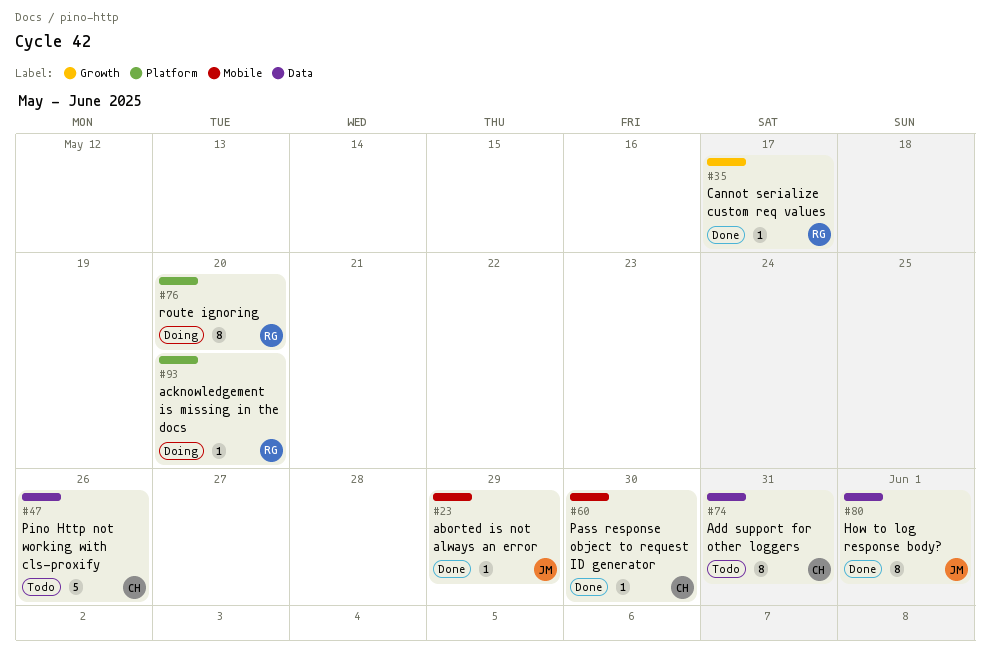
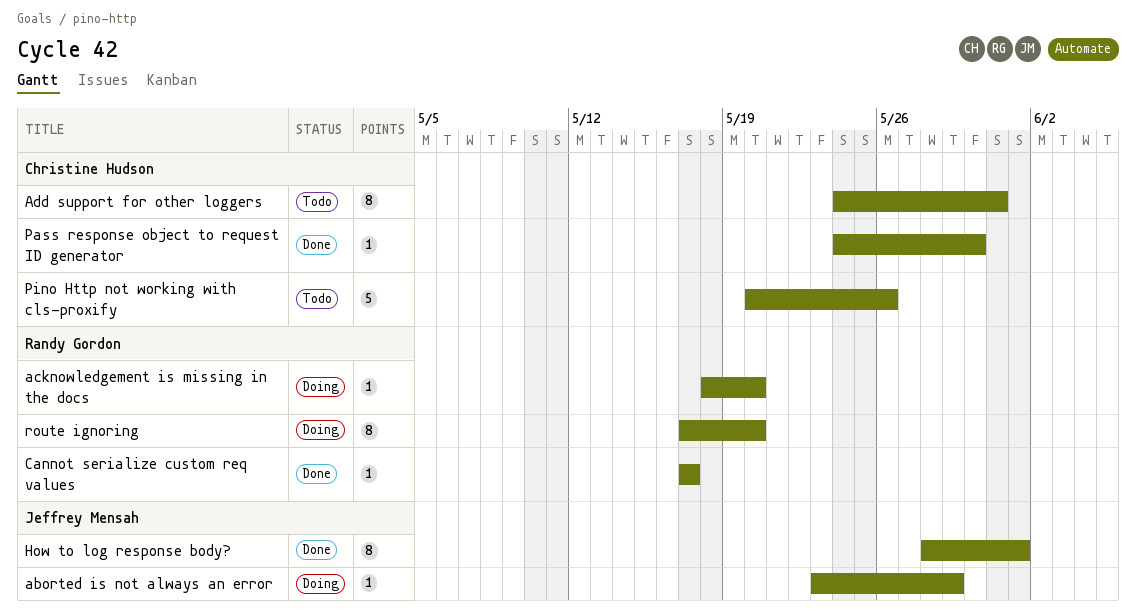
aborted is not always an error, status: Done -> Doing

